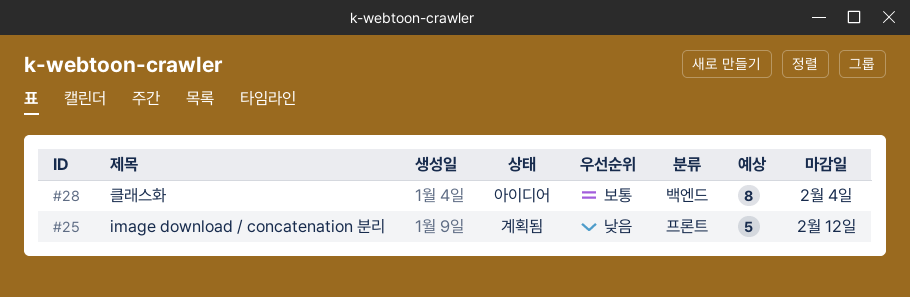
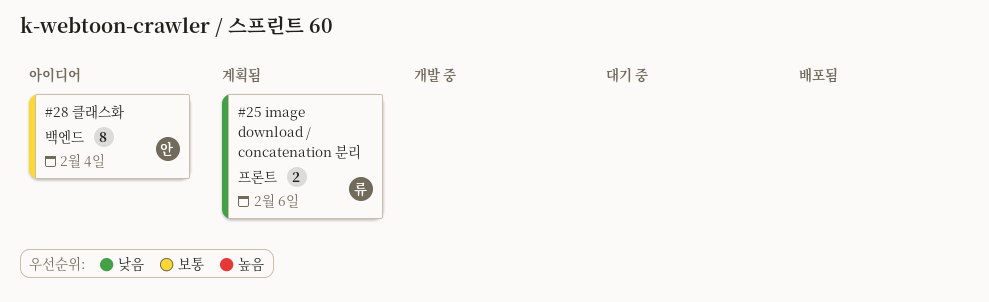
#25, estimate: 5 -> 2
#25, due: Feb 12 -> Feb 6

